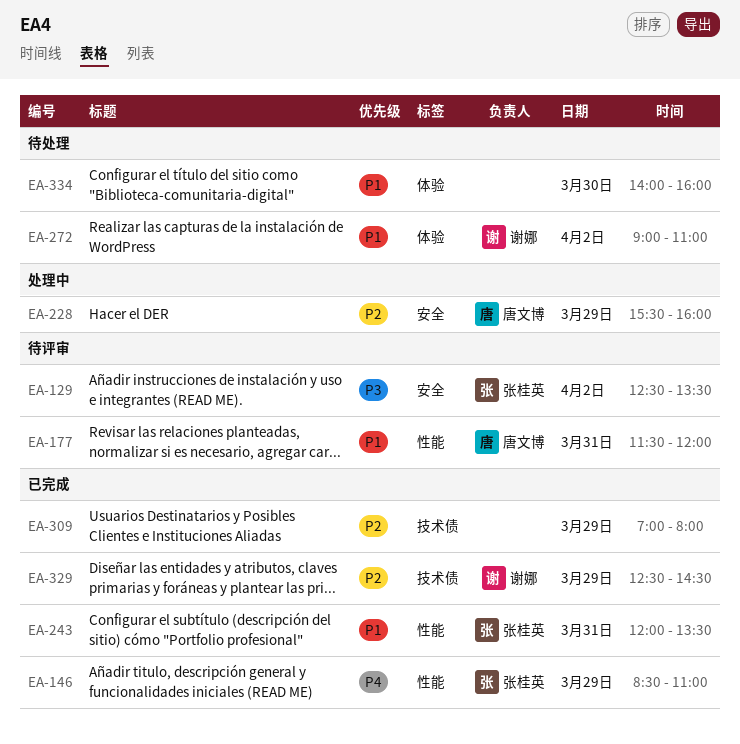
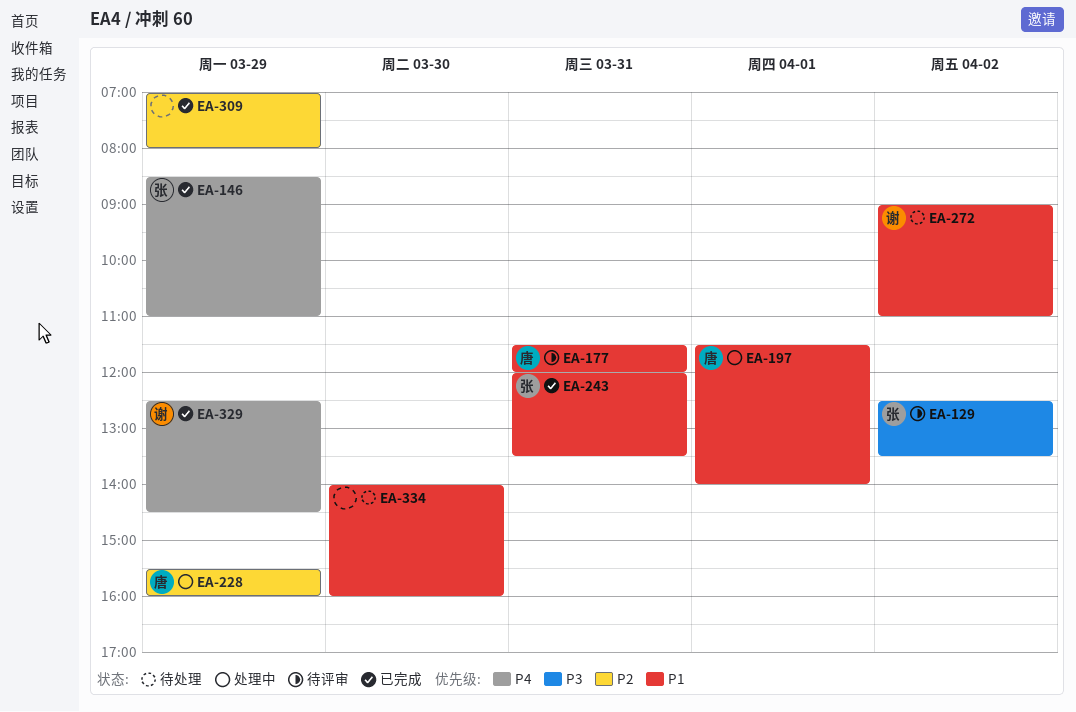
EA-197: none -> present
EA-329, priority: P2 -> P4

